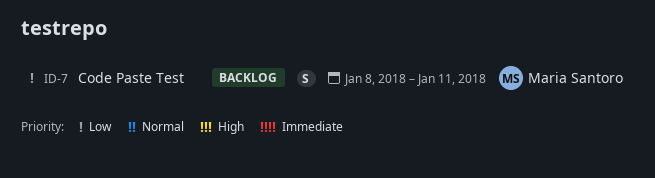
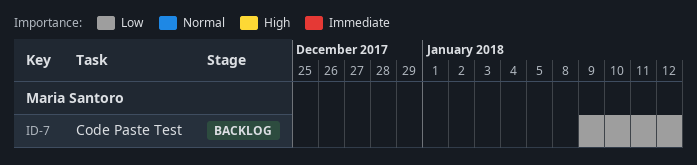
ID-7, start: Jan 8 -> Jan 9
ID-7, due: Jan 11 -> Jan 12

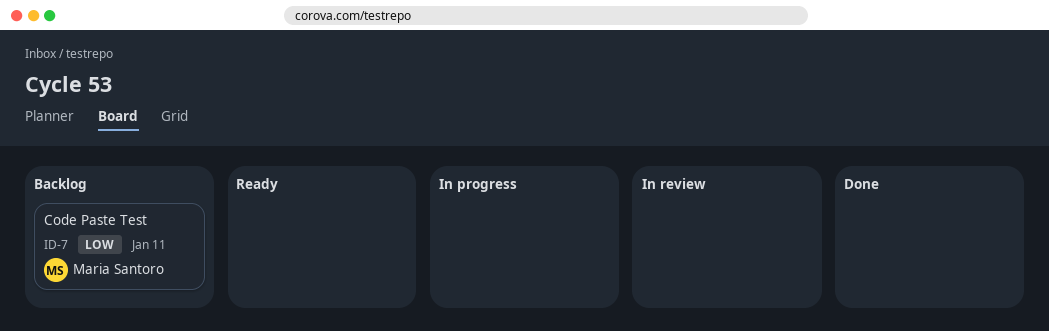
ID-7, due: Jan 12 -> Jan 11

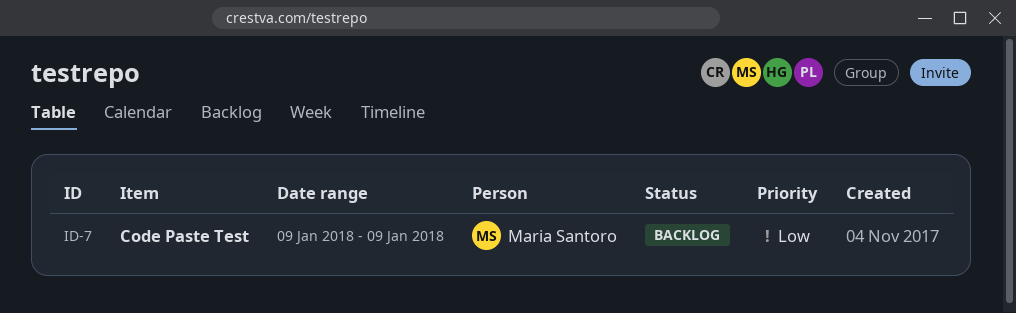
ID-7, due: Jan 11 -> Jan 9

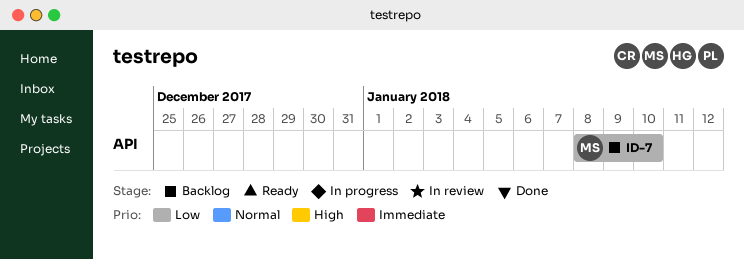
ID-7, start: Jan 9 -> Jan 8
ID-7, due: Jan 9 -> Jan 10

